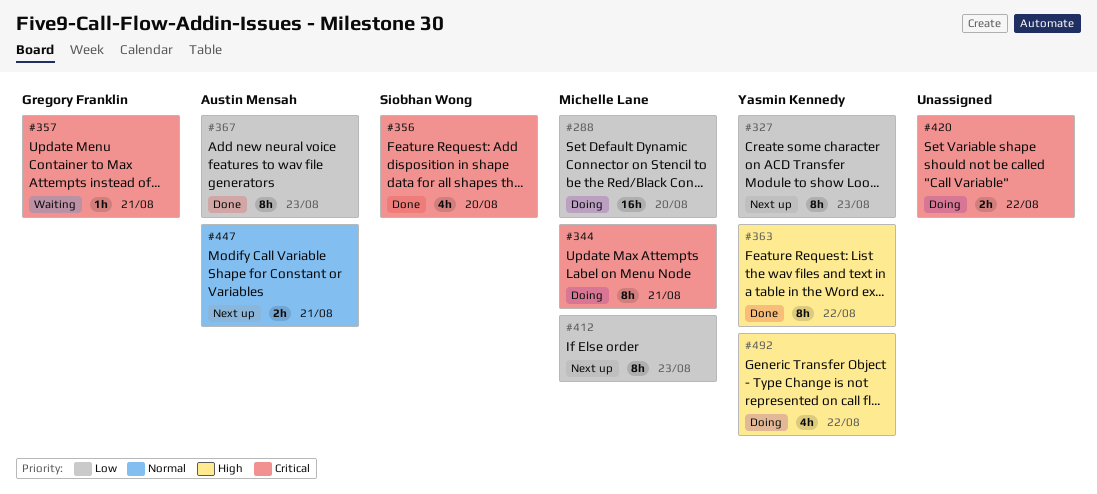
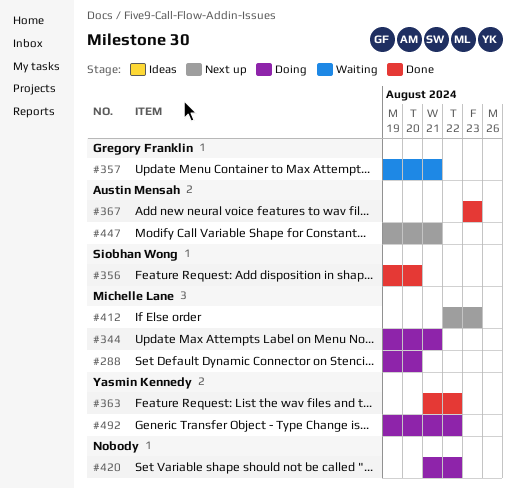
#327: present -> none

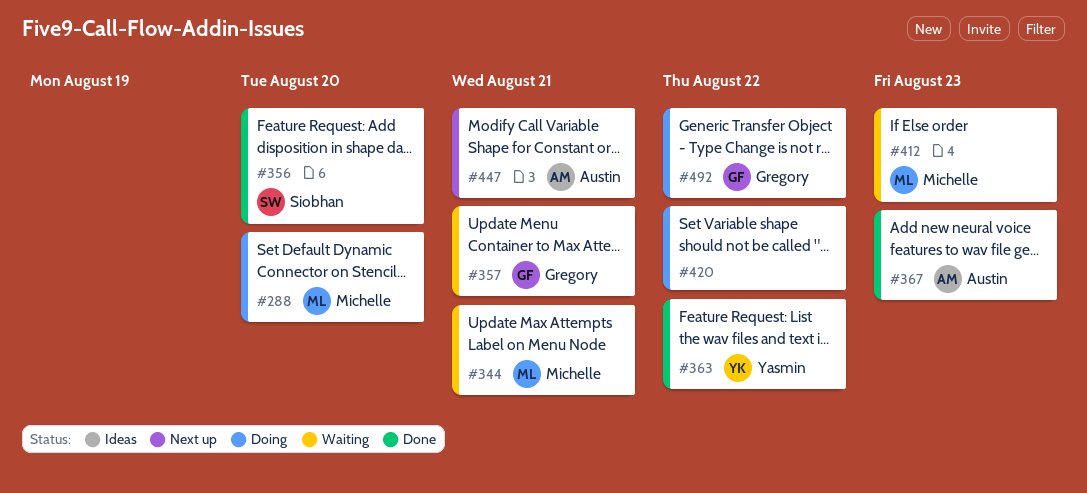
#344, status: Doing -> Waiting
#412, status: Next up -> Waiting
#492, owner: Yasmin Kennedy -> Gregory Franklin

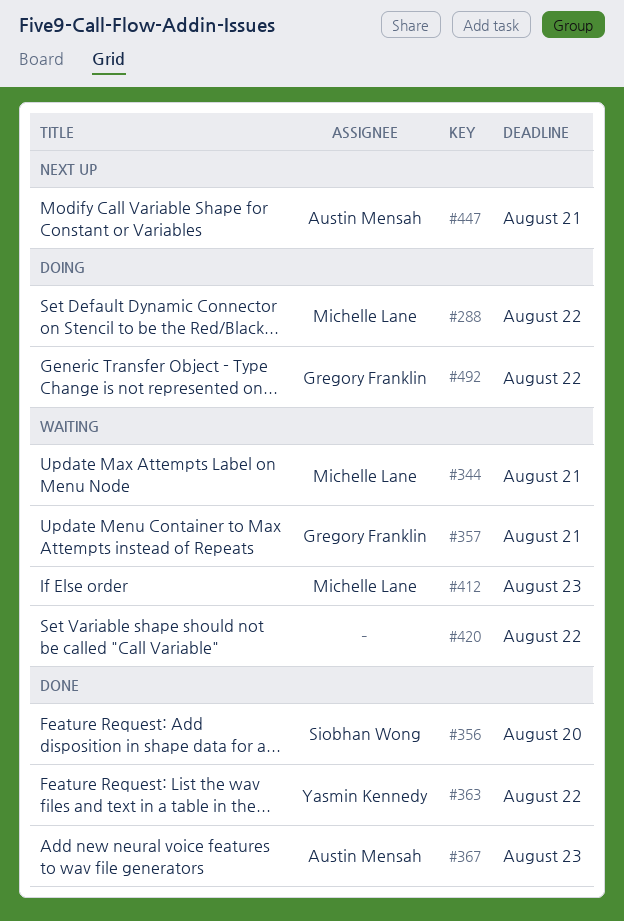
#288, due: Aug 20 -> Aug 22
#420, status: Doing -> Waiting

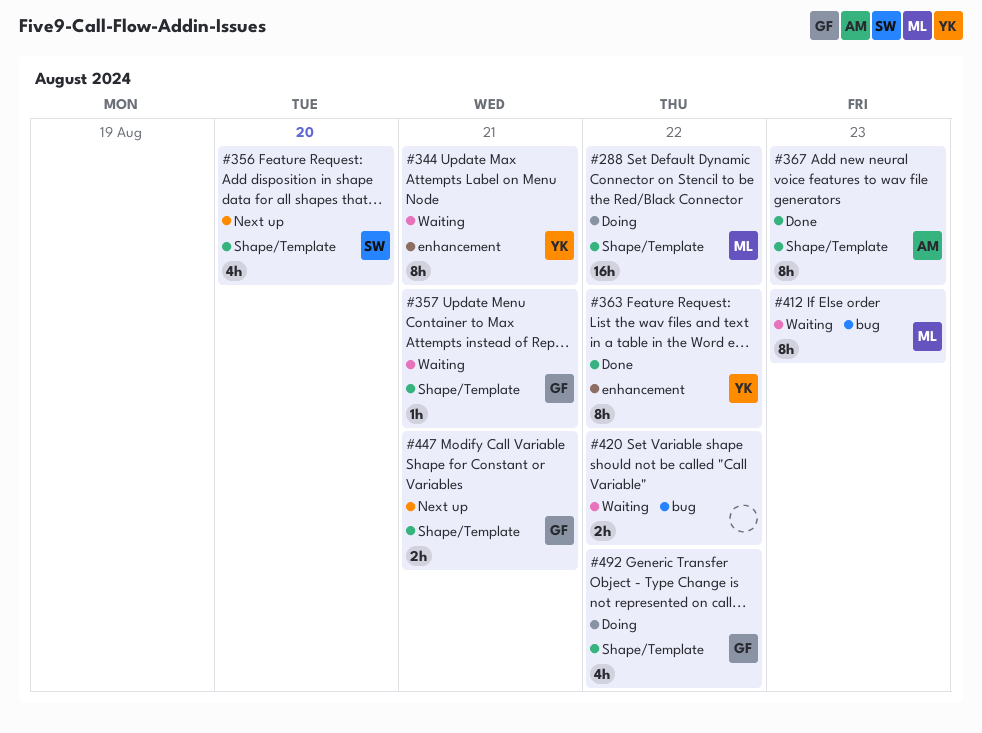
#344, owner: Michelle Lane -> Yasmin Kennedy
#356, status: Done -> Next up
#447, owner: Austin Mensah -> Gregory Franklin

